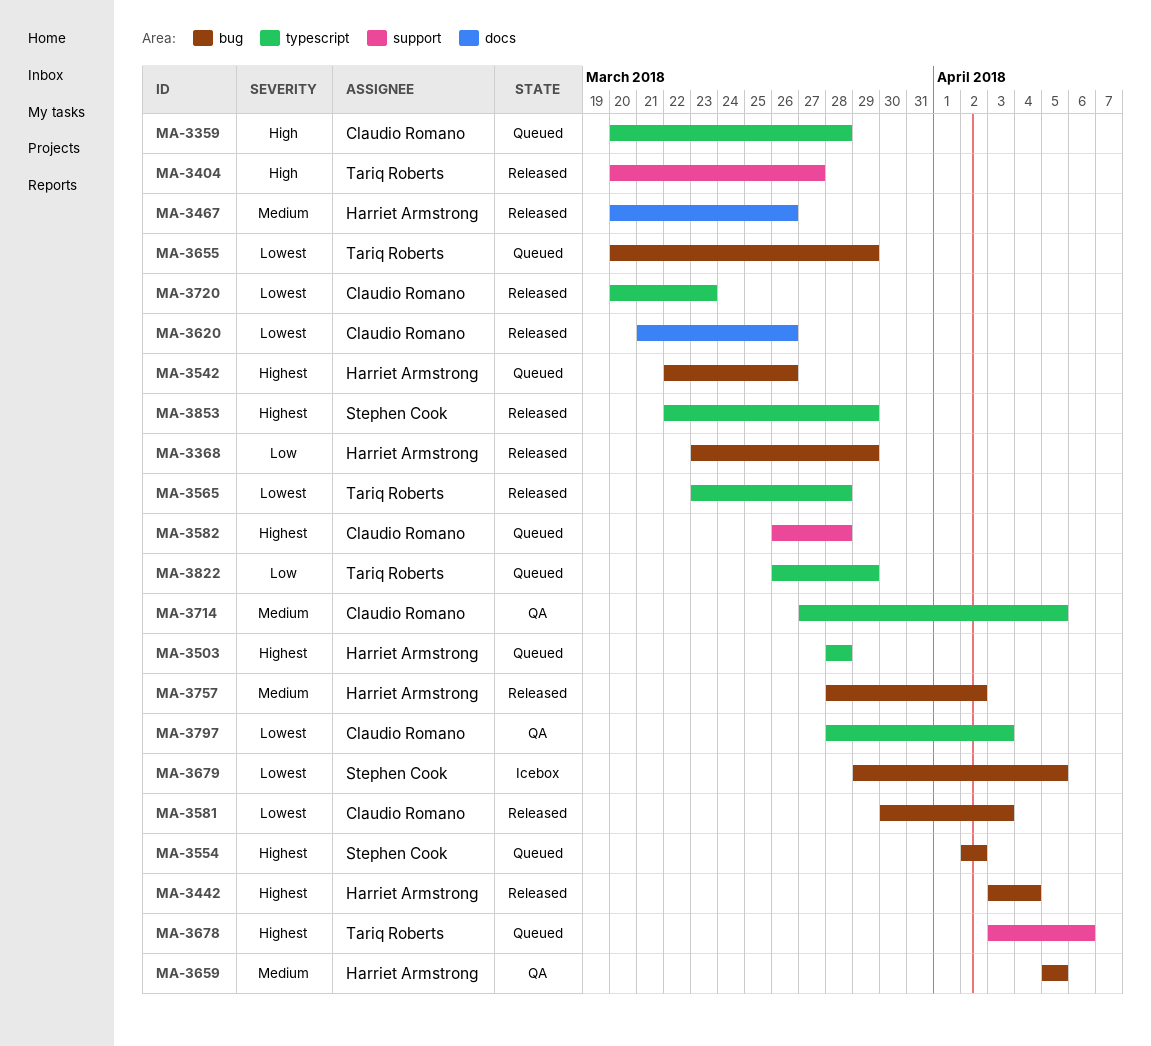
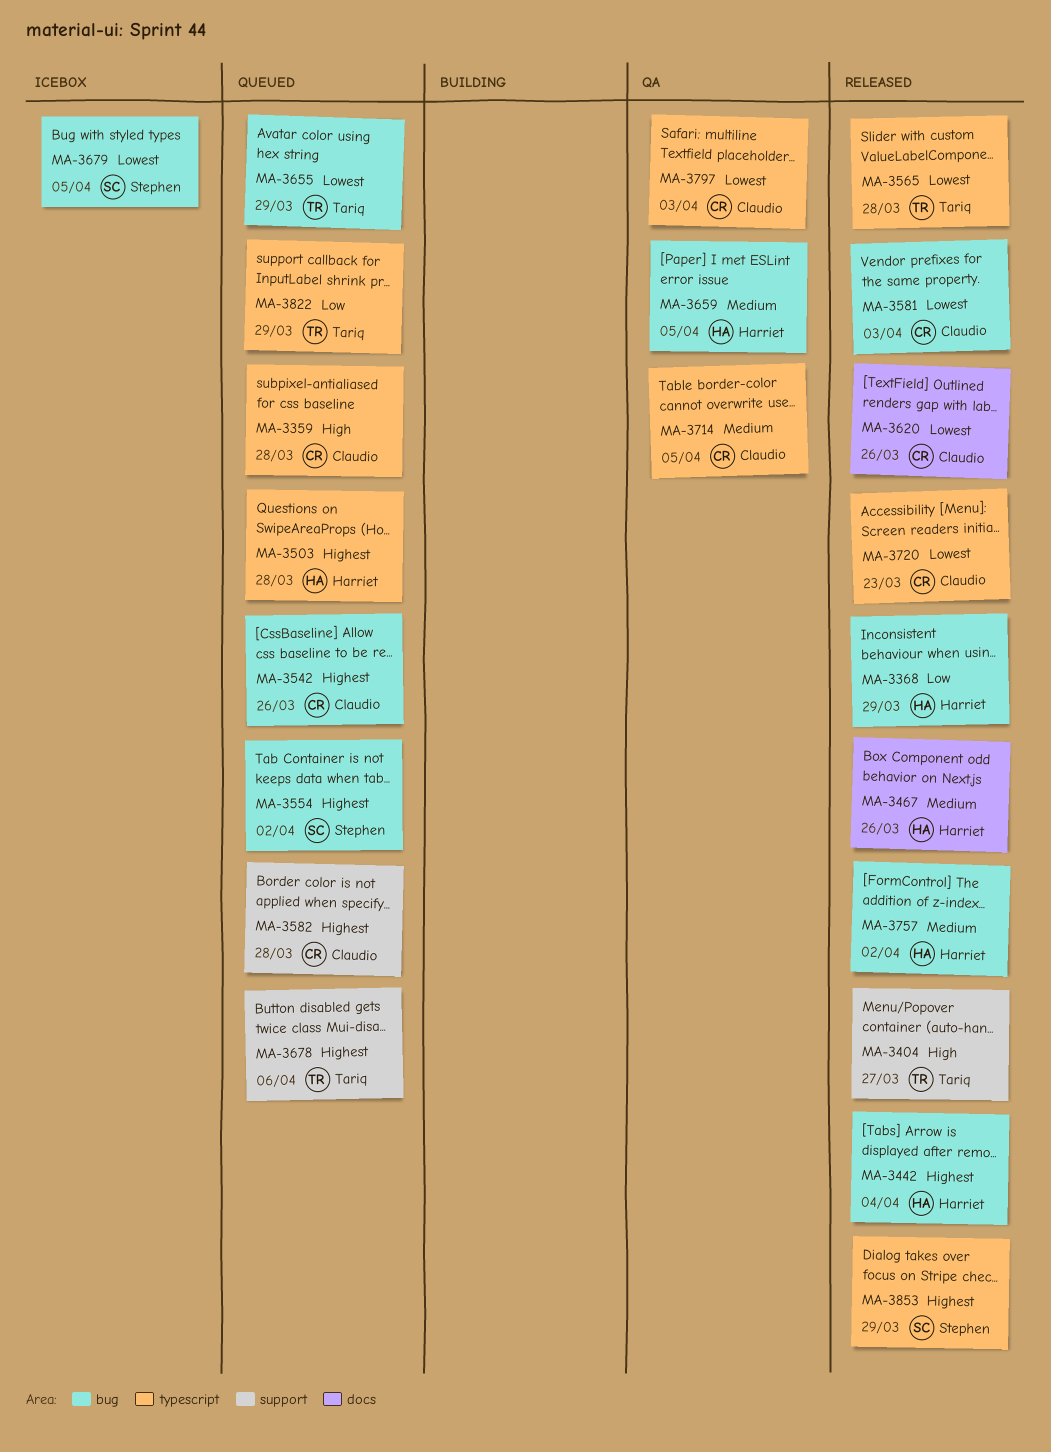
MA-3542, owner: Harriet Armstrong -> Claudio Romano

